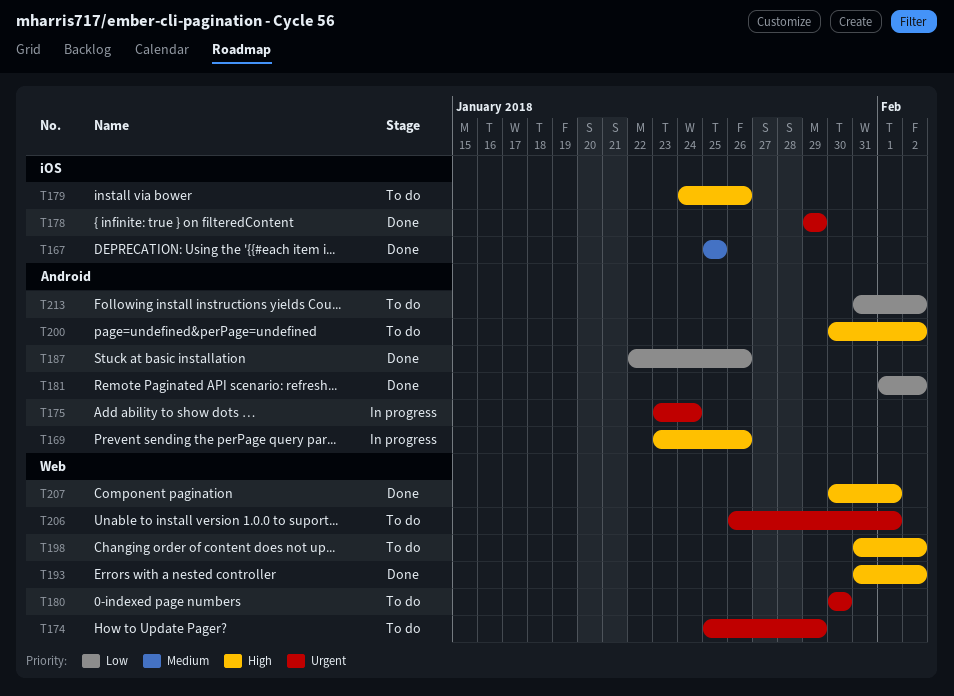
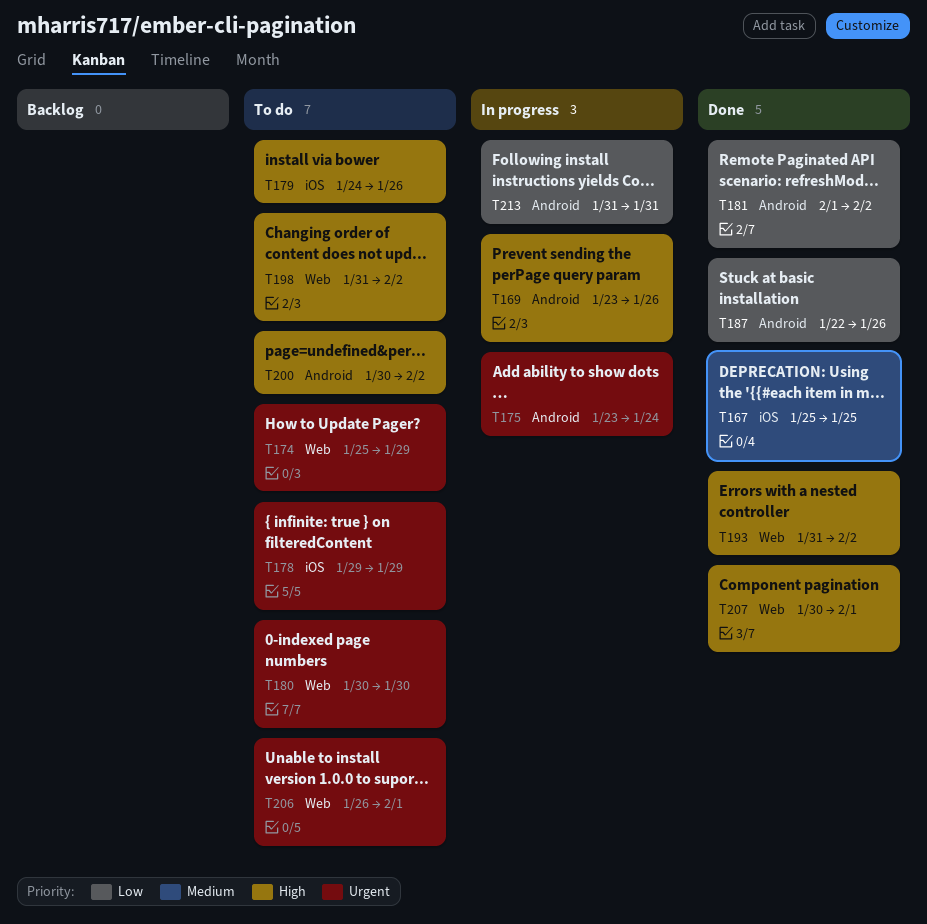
T178, status: Done -> To do
T213, status: To do -> In progress
T213, due: Feb 2 -> Jan 31

